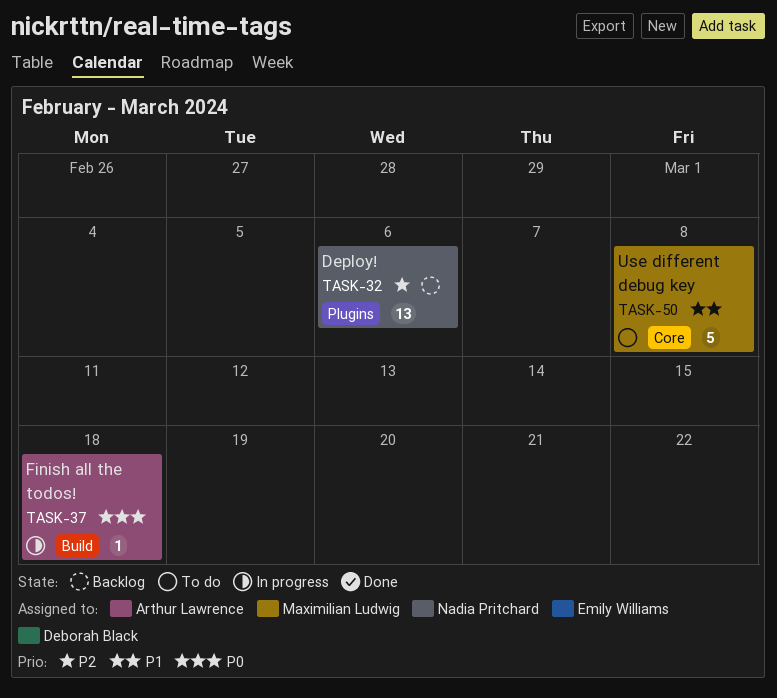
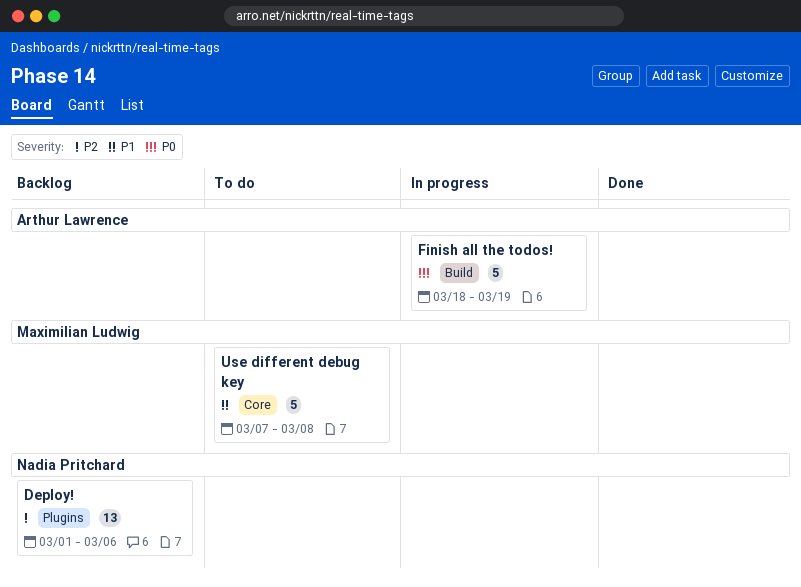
Finish all the todos!, estimate: 1 -> 5
Finish all the todos!, due: Mar 18 -> Mar 19

